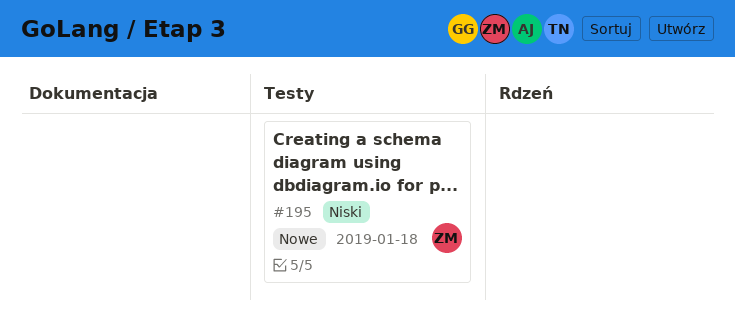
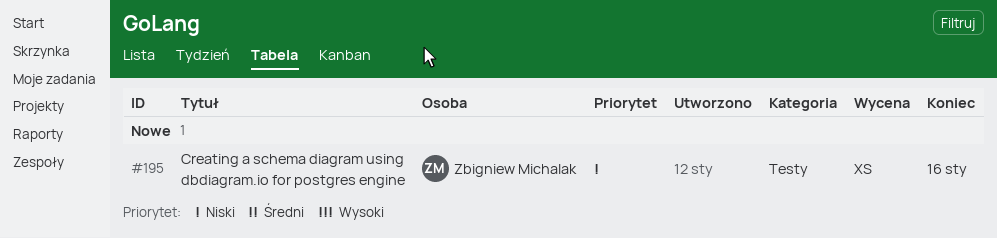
#195, due: Jan 18 -> Jan 16

